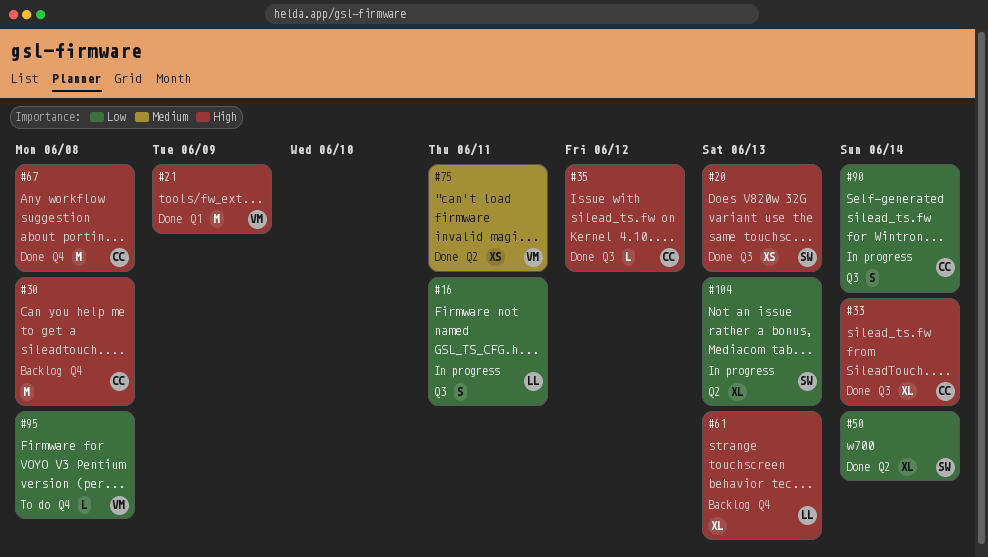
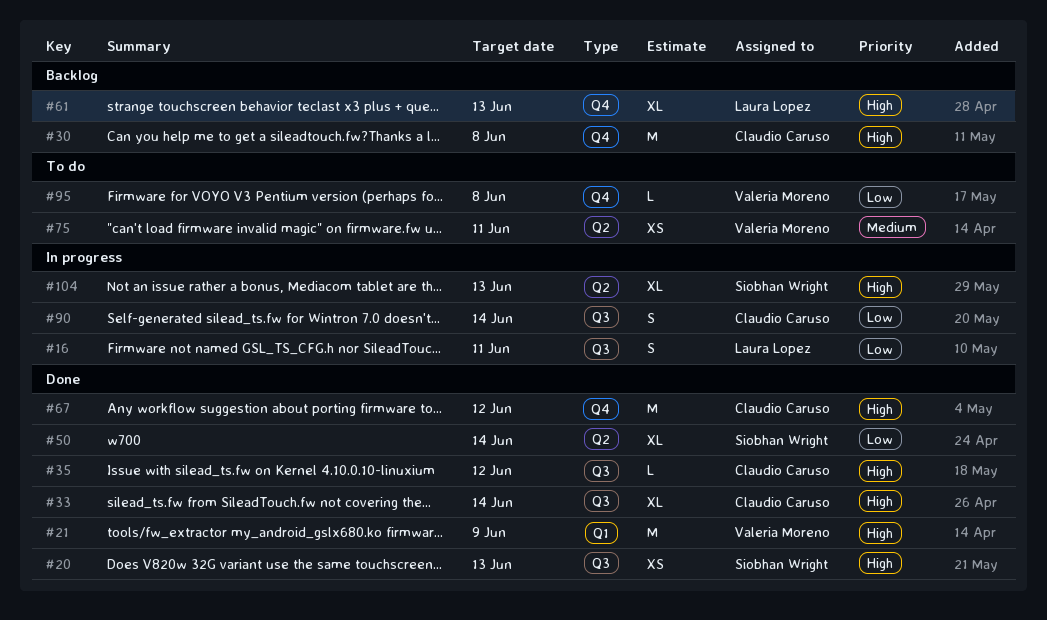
#67, due: Jun 8 -> Jun 12
#75, status: Done -> To do
#104, priority: Low -> High

